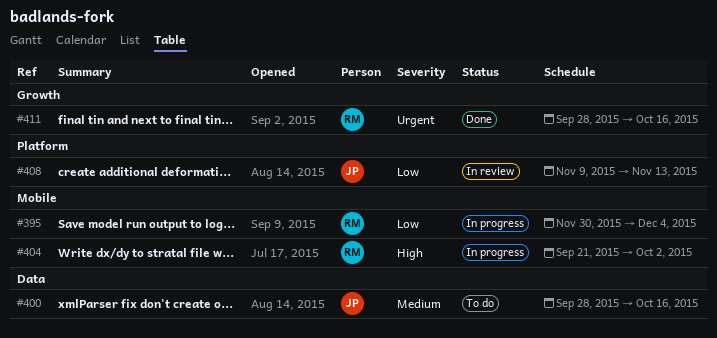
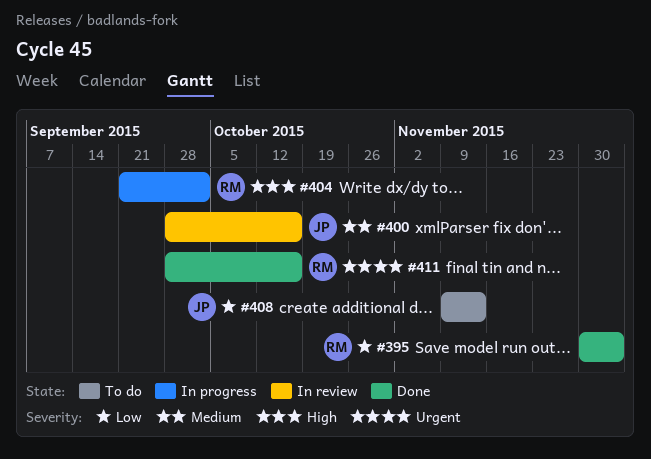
#395, status: In progress -> Done
#400, status: To do -> In review
#408, status: In review -> To do

